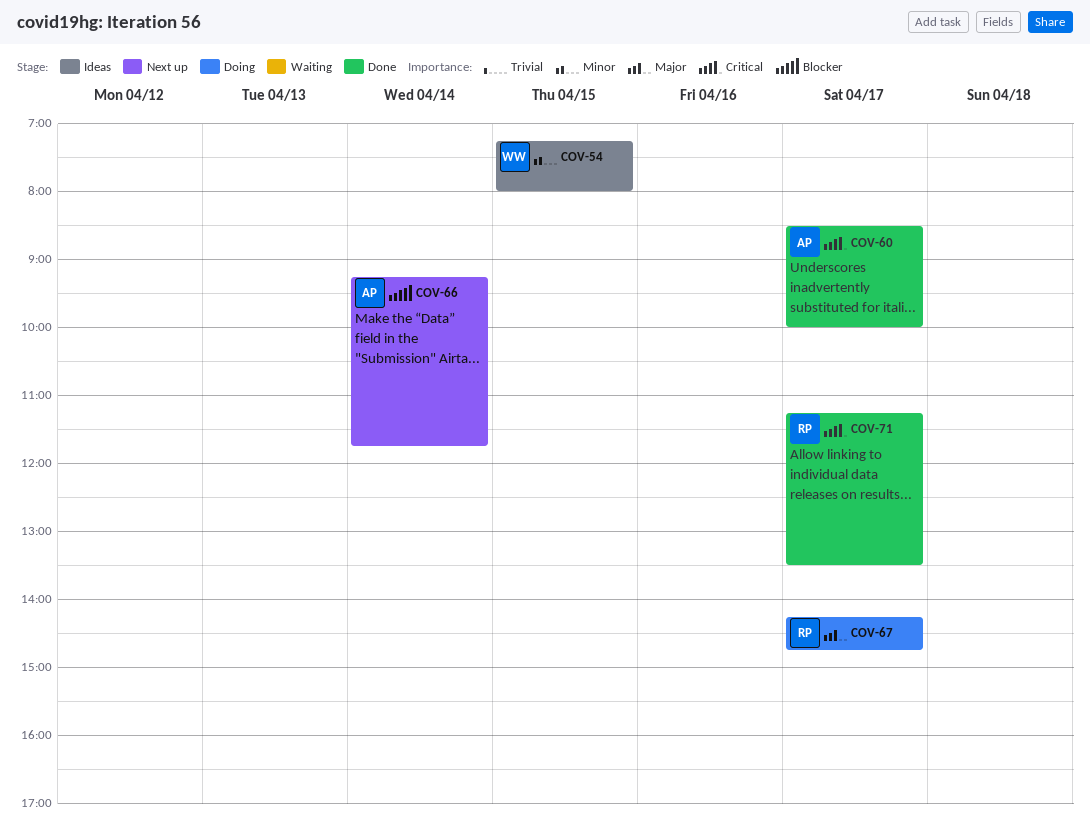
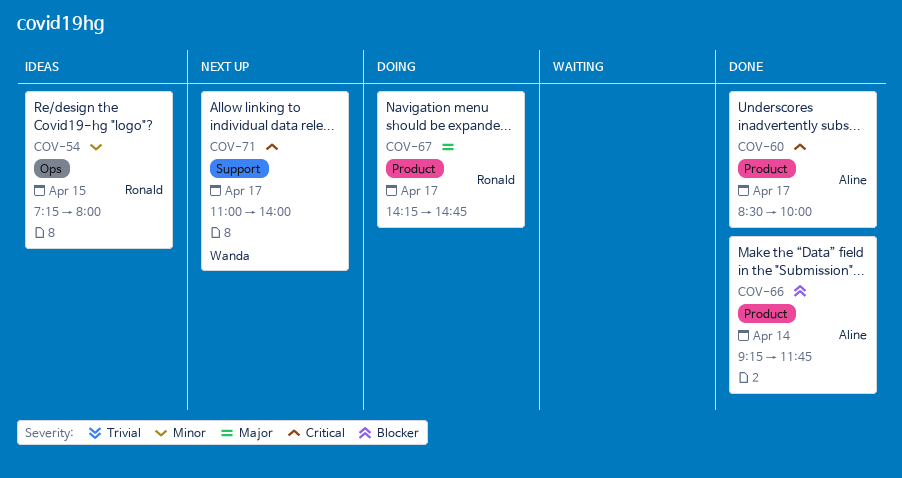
COV-54, owner: Wanda -> Ronald
COV-66, status: Next up -> Done
COV-71, status: Done -> Next up
COV-71, owner: Ronald -> Wanda
COV-71, begins: 11:15 -> 11:00
COV-71, ends: 13:30 -> 14:00

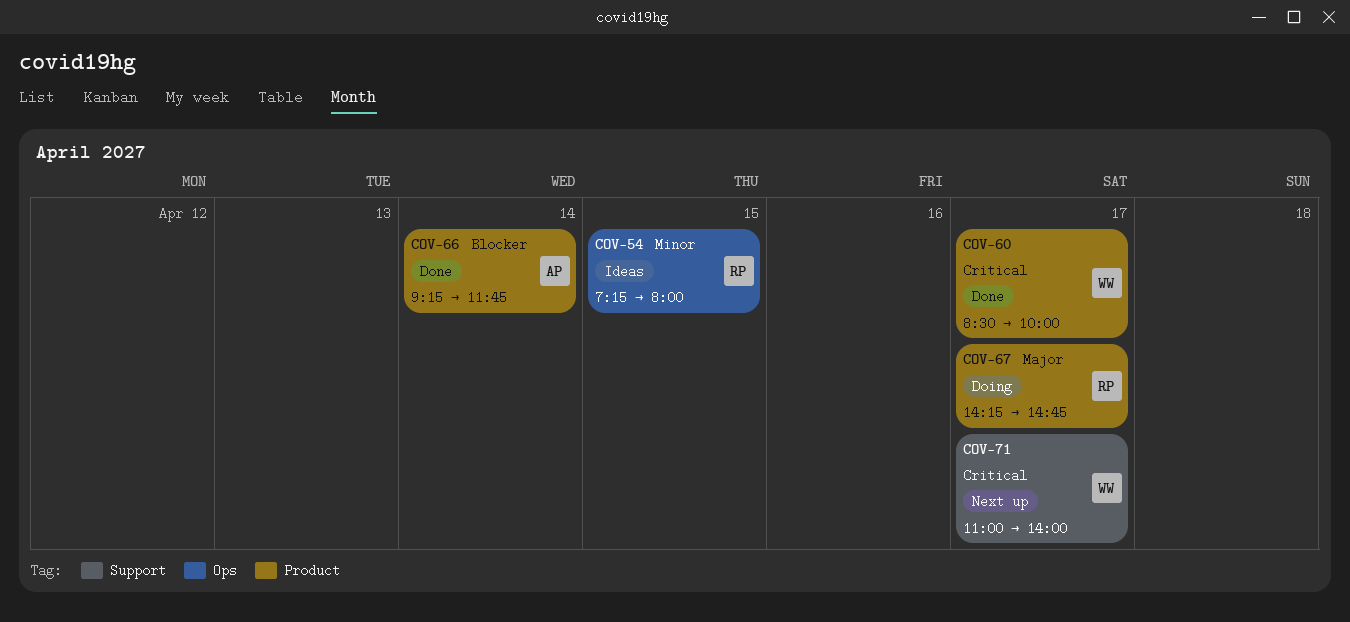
COV-60, owner: Aline -> Wanda

